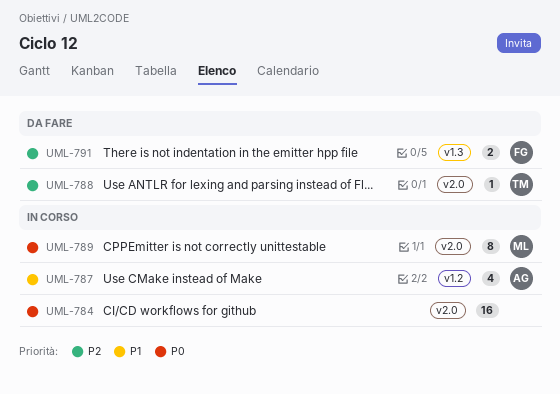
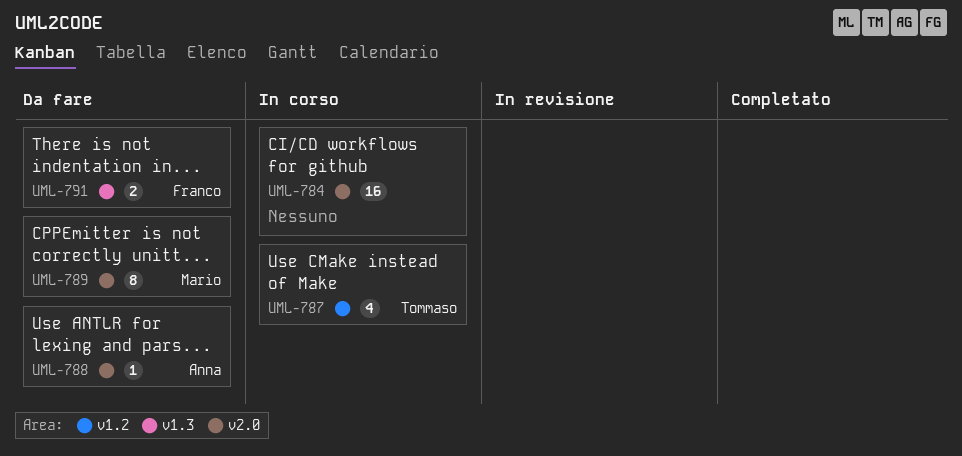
UML-787, owner: Anna -> Tommaso
UML-788, owner: Tommaso -> Anna
UML-789, status: In corso -> Da fare

